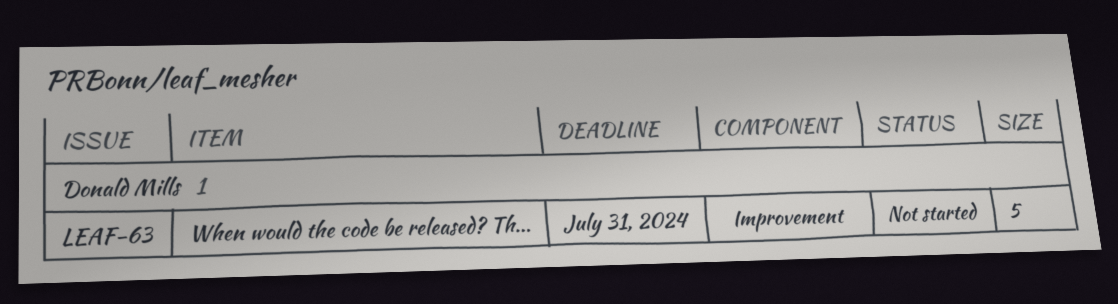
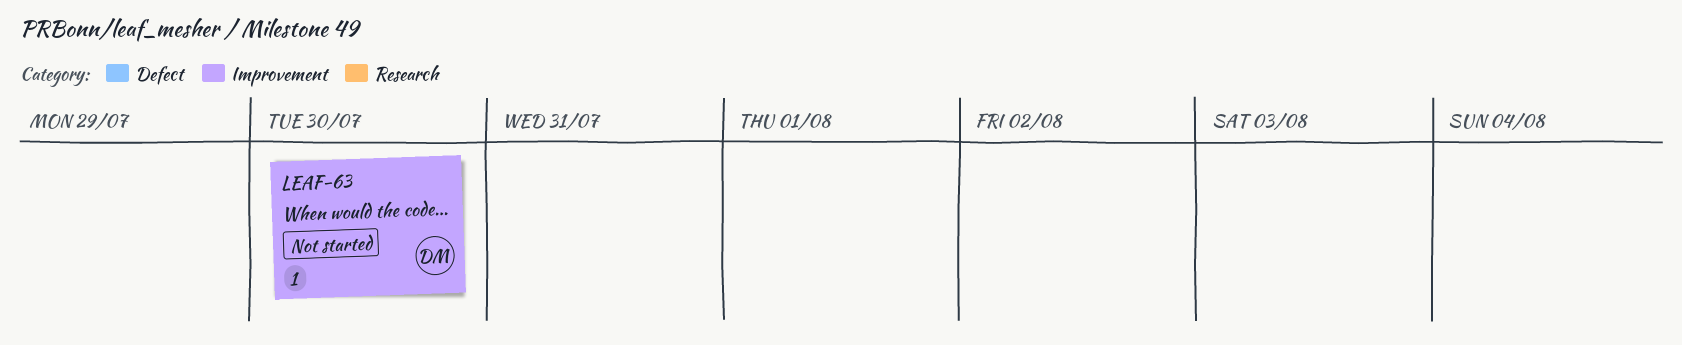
LEAF-63, estimate: 5 -> 1
LEAF-63, due: Jul 31 -> Jul 30

